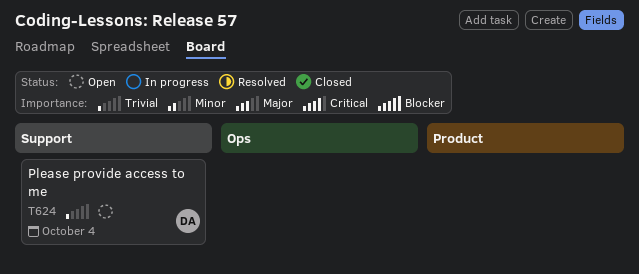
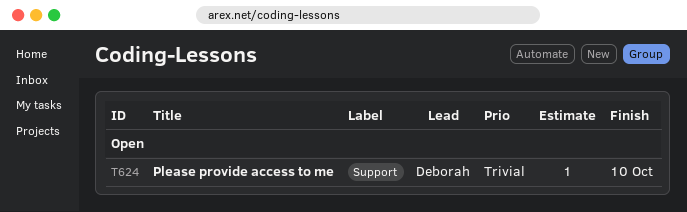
T624, due: Oct 4 -> Oct 10

